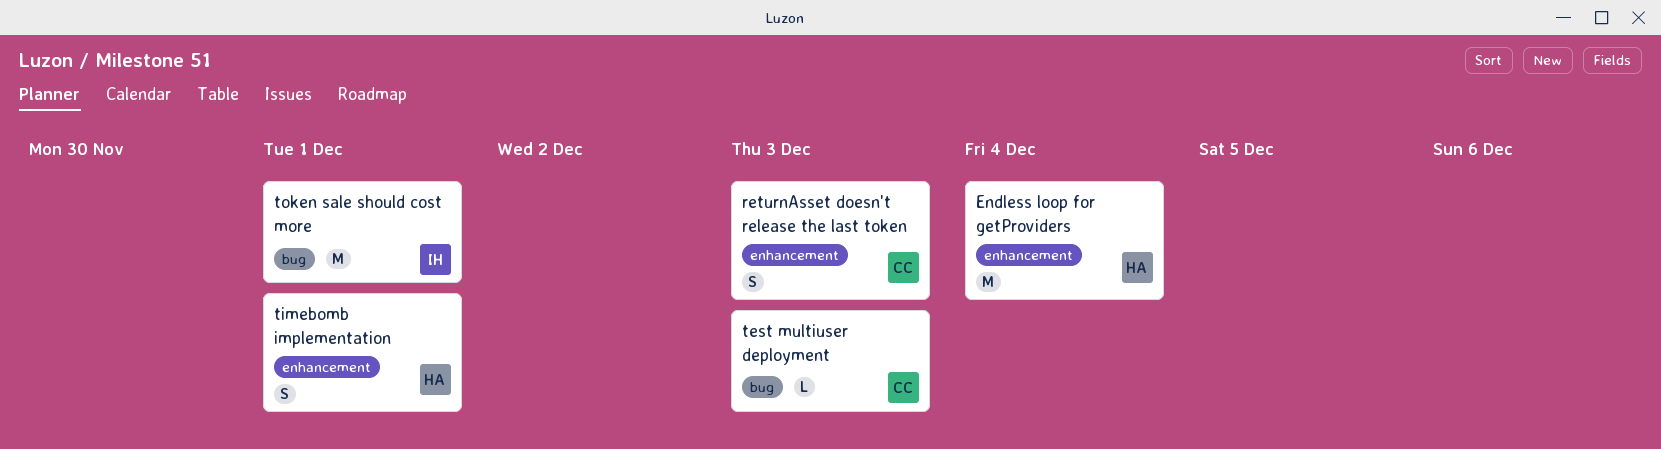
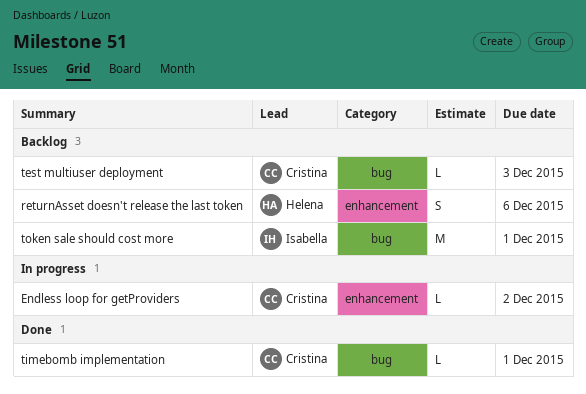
Endless loop for getProviders, owner: Helena -> Cristina
Endless loop for getProviders, estimate: M -> L
Endless loop for getProviders, due: Dec 4 -> Dec 2
returnAsset doesn't release the last token, owner: Cristina -> Helena
returnAsset doesn't release the last token, due: Dec 3 -> Dec 6
timebomb implementation, owner: Helena -> Cristina
timebomb implementation, label: enhancement -> bug
timebomb implementation, estimate: S -> L

